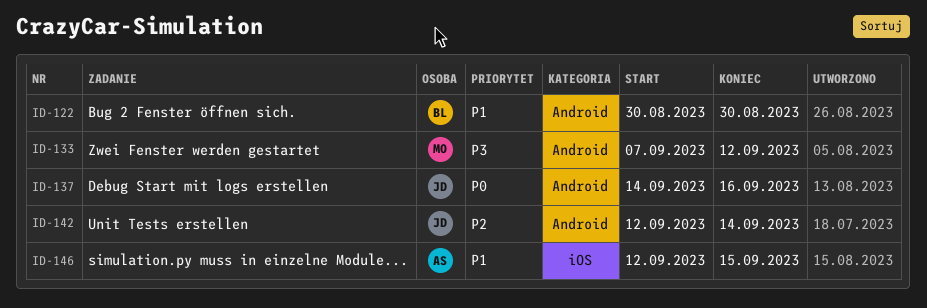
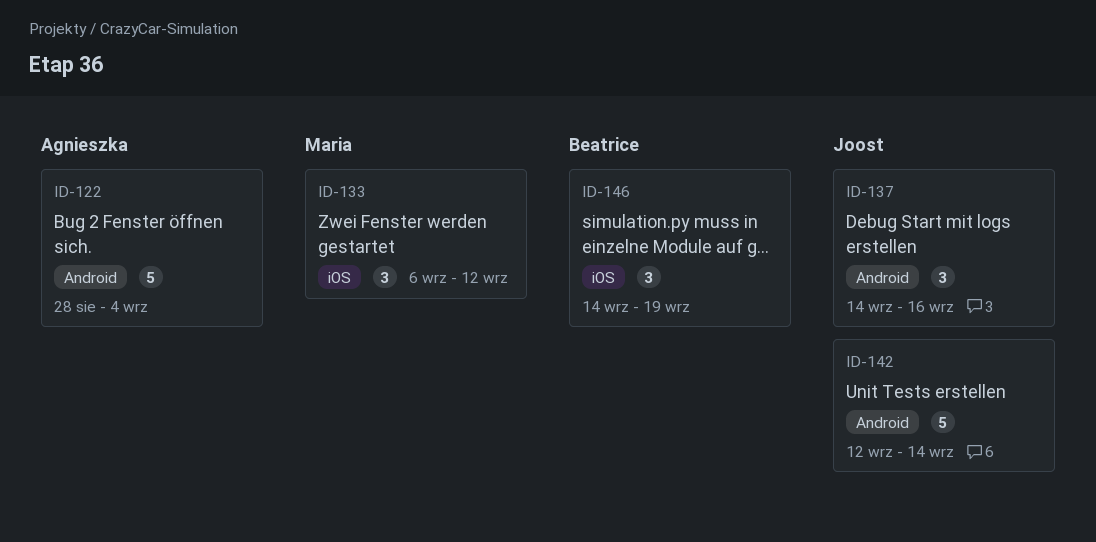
ID-122, owner: Beatrice -> Agnieszka
ID-122, start: Aug 30 -> Aug 28
ID-122, due: Aug 30 -> Sep 4
ID-133, label: Android -> iOS
ID-133, start: Sep 7 -> Sep 6
ID-146, owner: Agnieszka -> Beatrice
ID-146, start: Sep 12 -> Sep 14
ID-146, due: Sep 15 -> Sep 19

